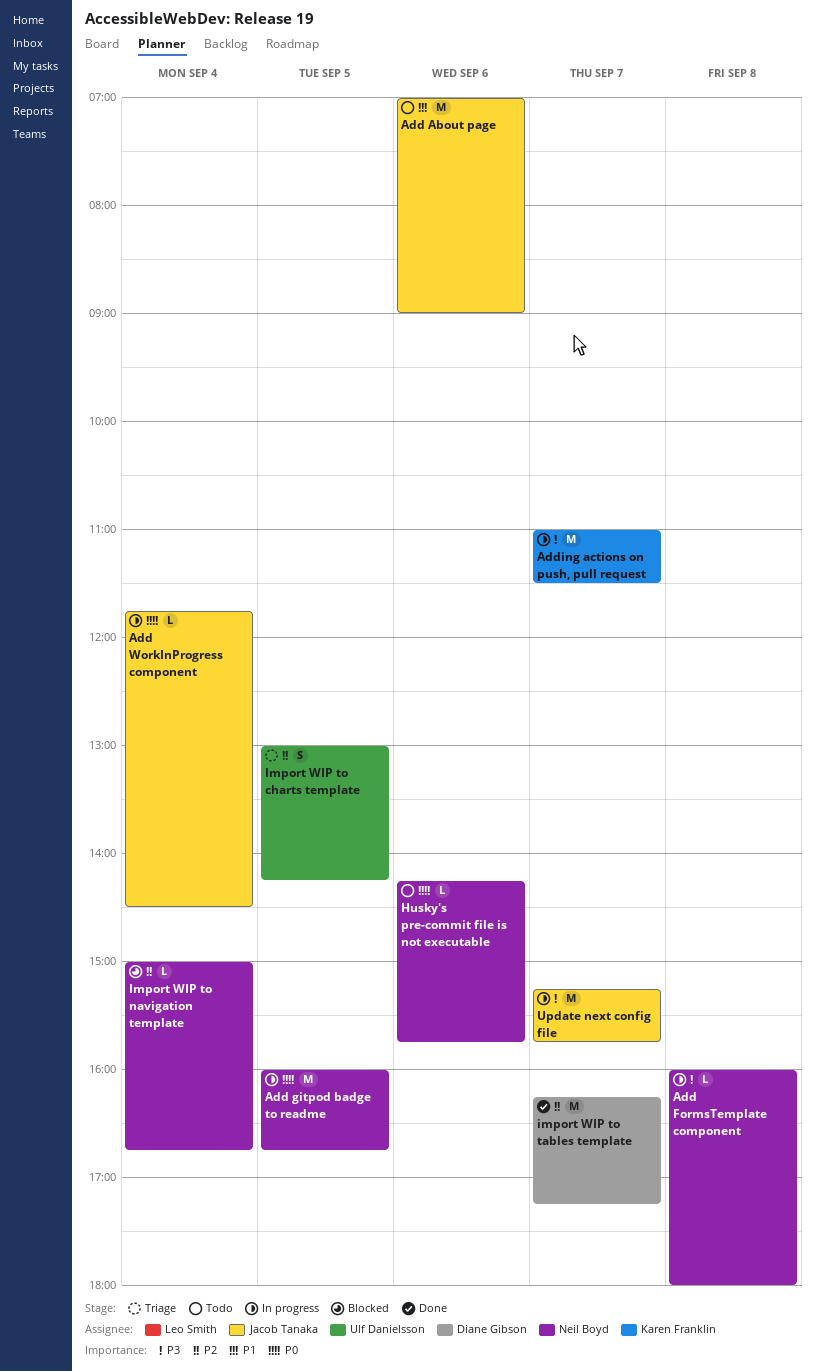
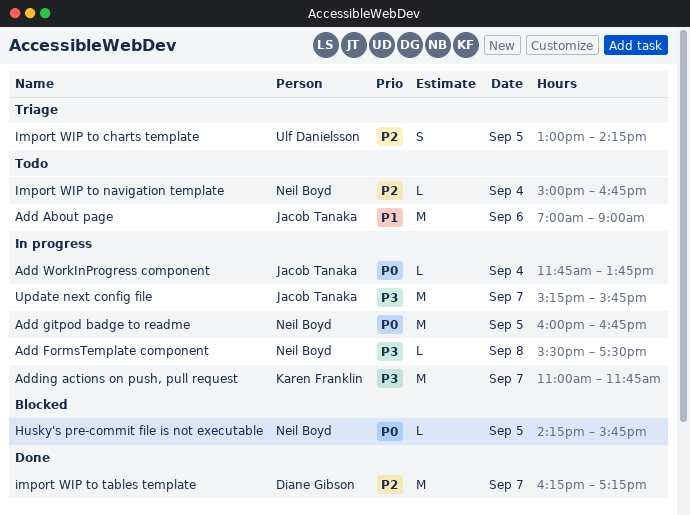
Add FormsTemplate component, begins: 16:00 -> 15:30
Add FormsTemplate component, ends: 18:00 -> 17:30
Add WorkInProgress component, ends: 14:30 -> 13:45
Adding actions on push, pull request, ends: 11:30 -> 11:45
Husky's pre-commit file is not executable, status: Todo -> Blocked
Husky's pre-commit file is not executable, day: Sep 6 -> Sep 5
Import WIP to navigation template, status: Blocked -> Todo

